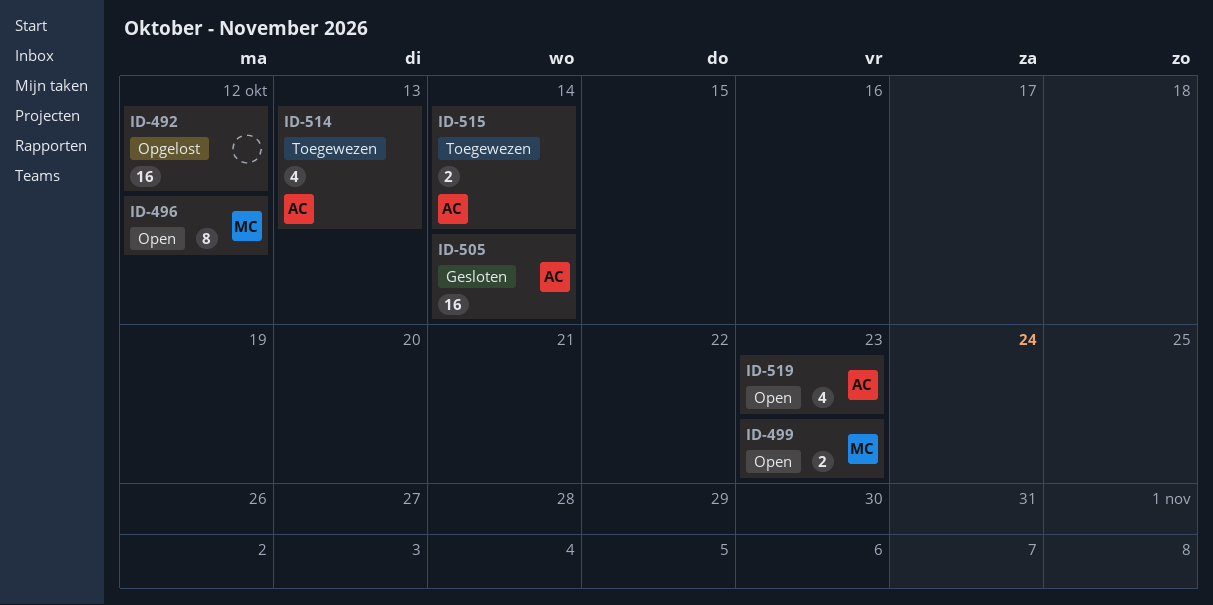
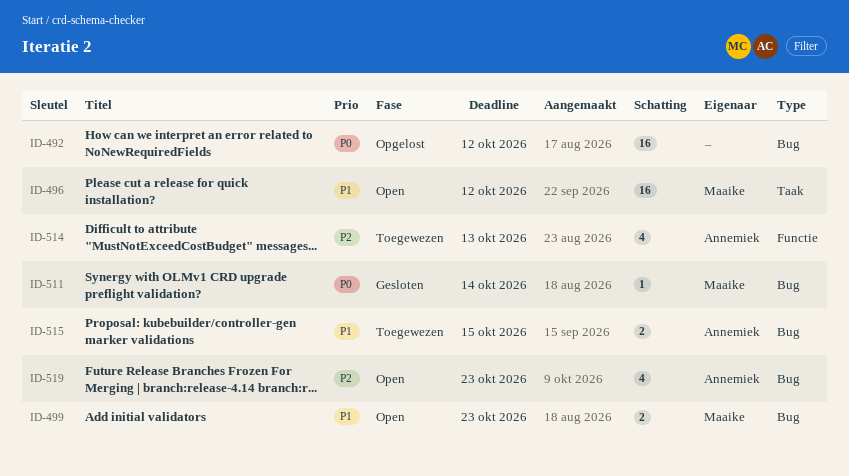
ID-496, estimate: 8 -> 16
ID-505: present -> none
ID-511: none -> present
ID-515, due: Oct 14 -> Oct 15

